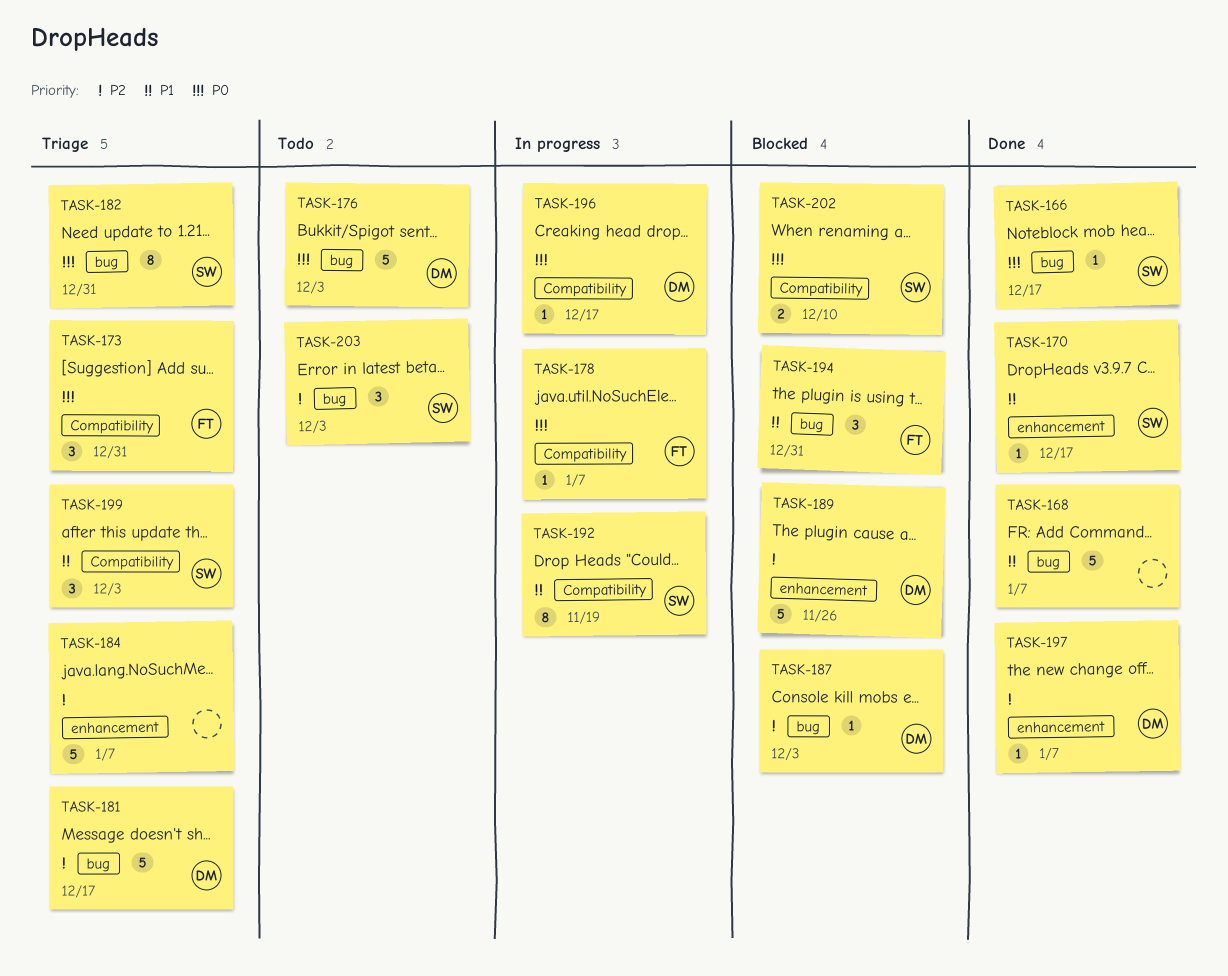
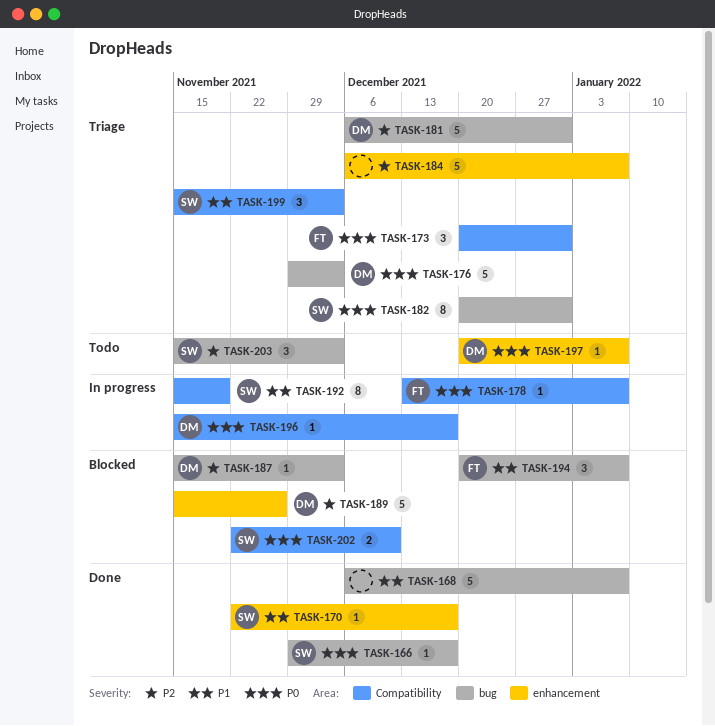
TASK-176, status: Todo -> Triage
TASK-181, due: Dec 17 -> Dec 31
TASK-194, due: Dec 31 -> Jan 7
TASK-197, status: Done -> Todo
TASK-197, priority: P2 -> P0

